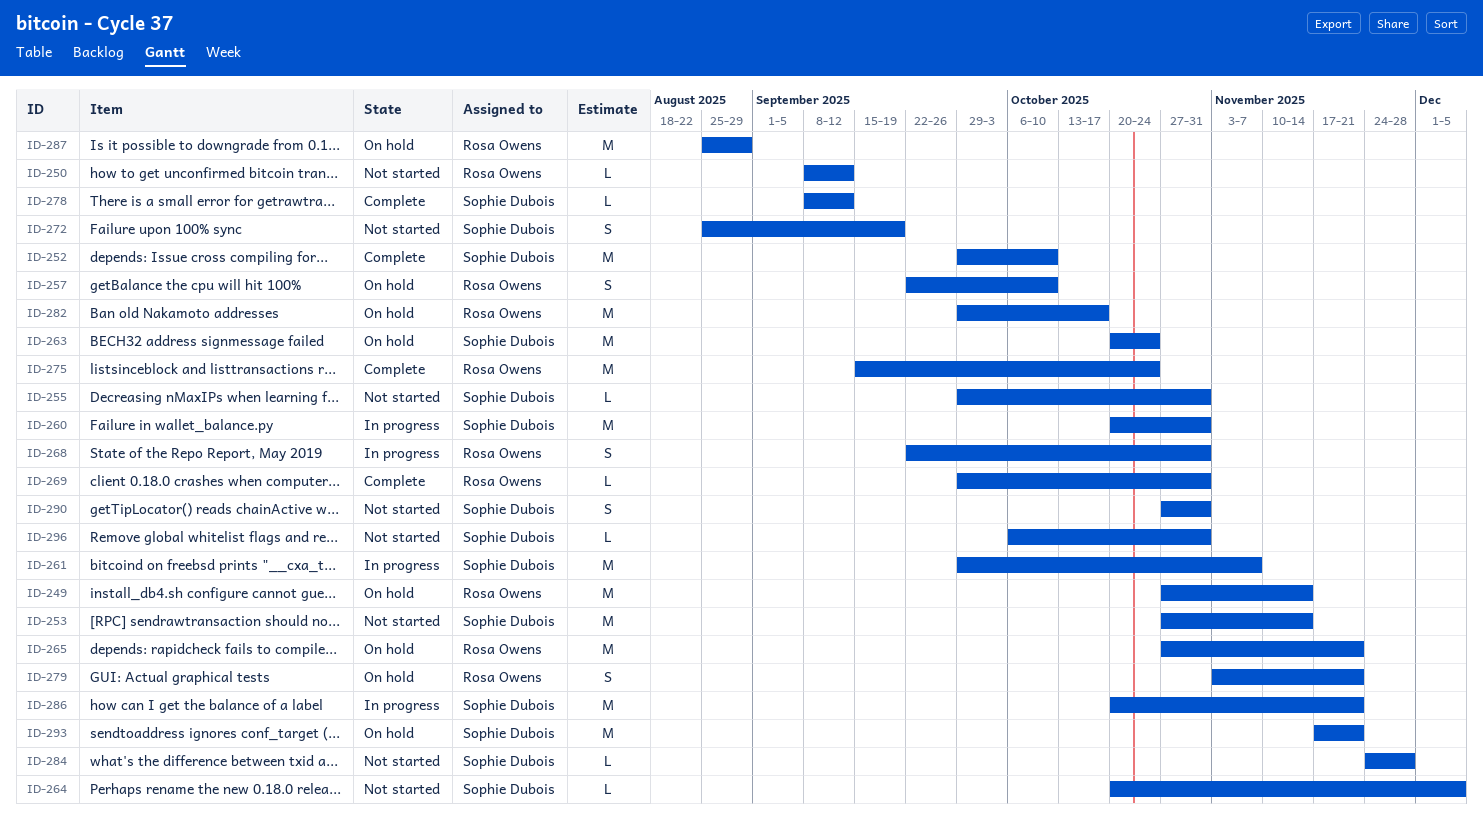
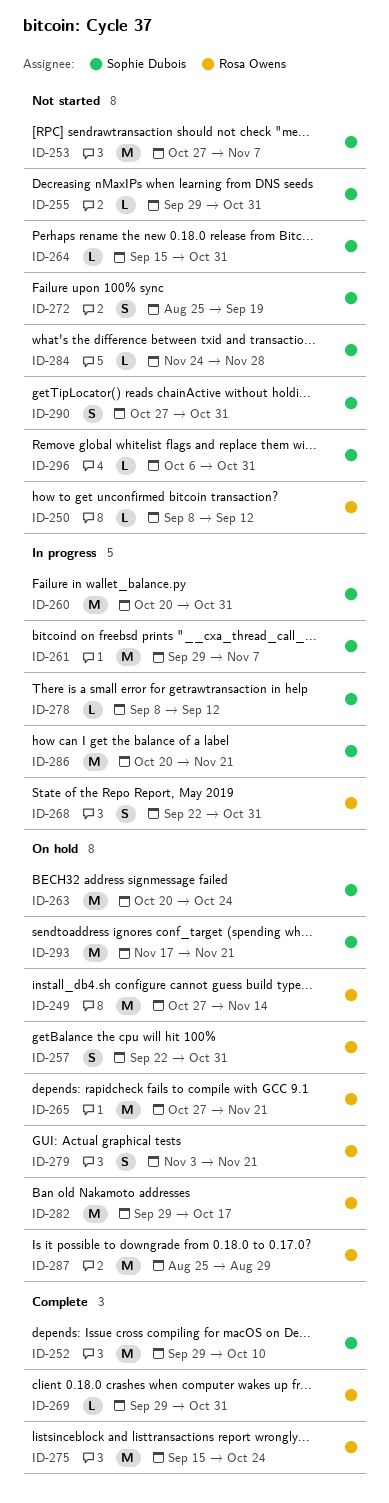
ID-253, due: Nov 14 -> Nov 7
ID-257, due: Oct 10 -> Oct 31
ID-264, start: Oct 20 -> Sep 15
ID-264, due: Dec 5 -> Oct 31
ID-278, status: Complete -> In progress

